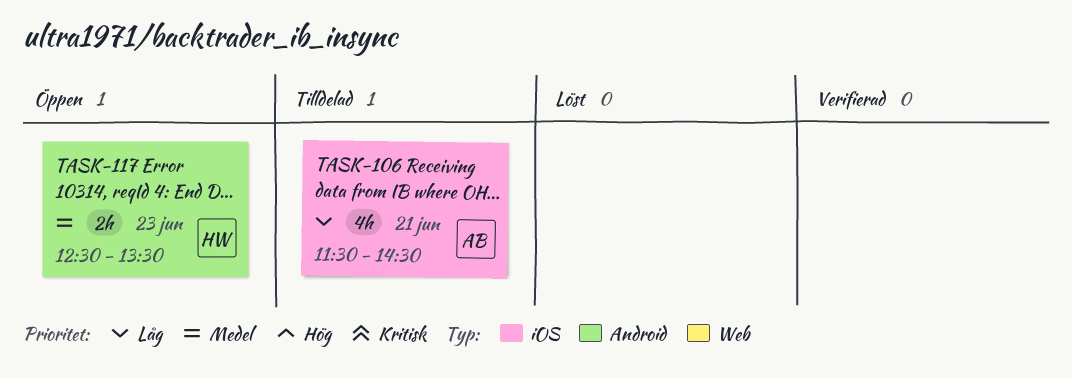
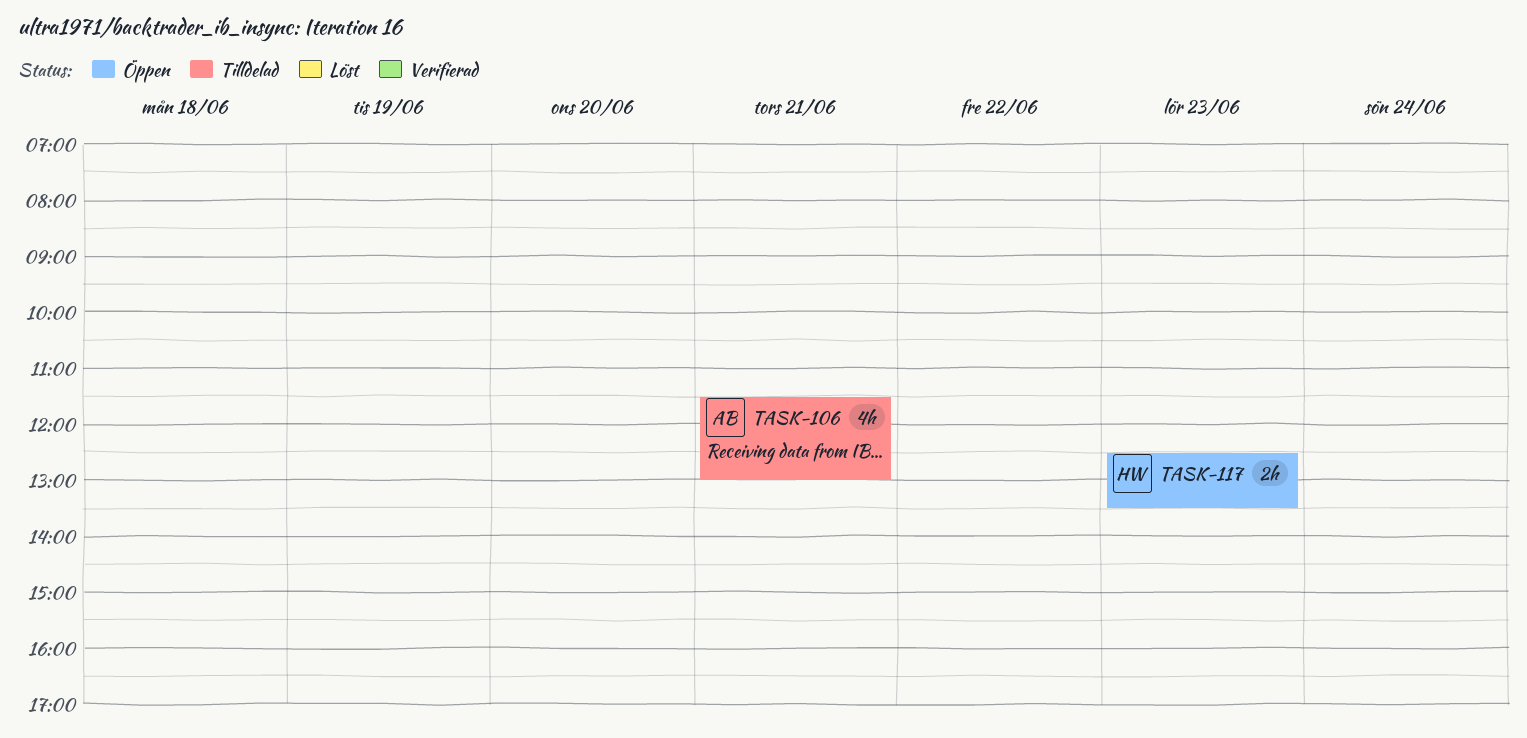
TASK-106, ends: 14:30 -> 13:00

